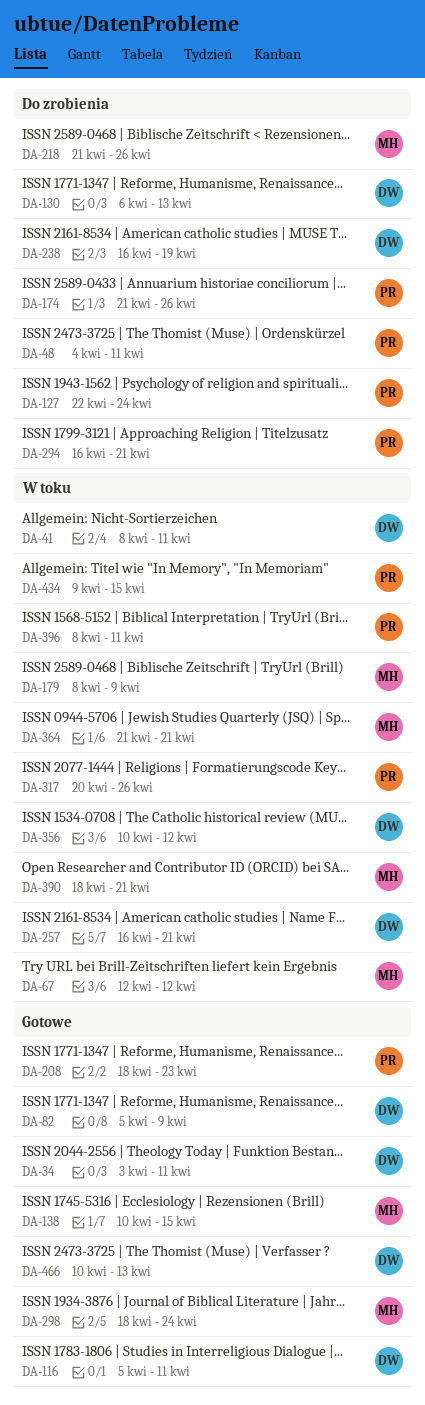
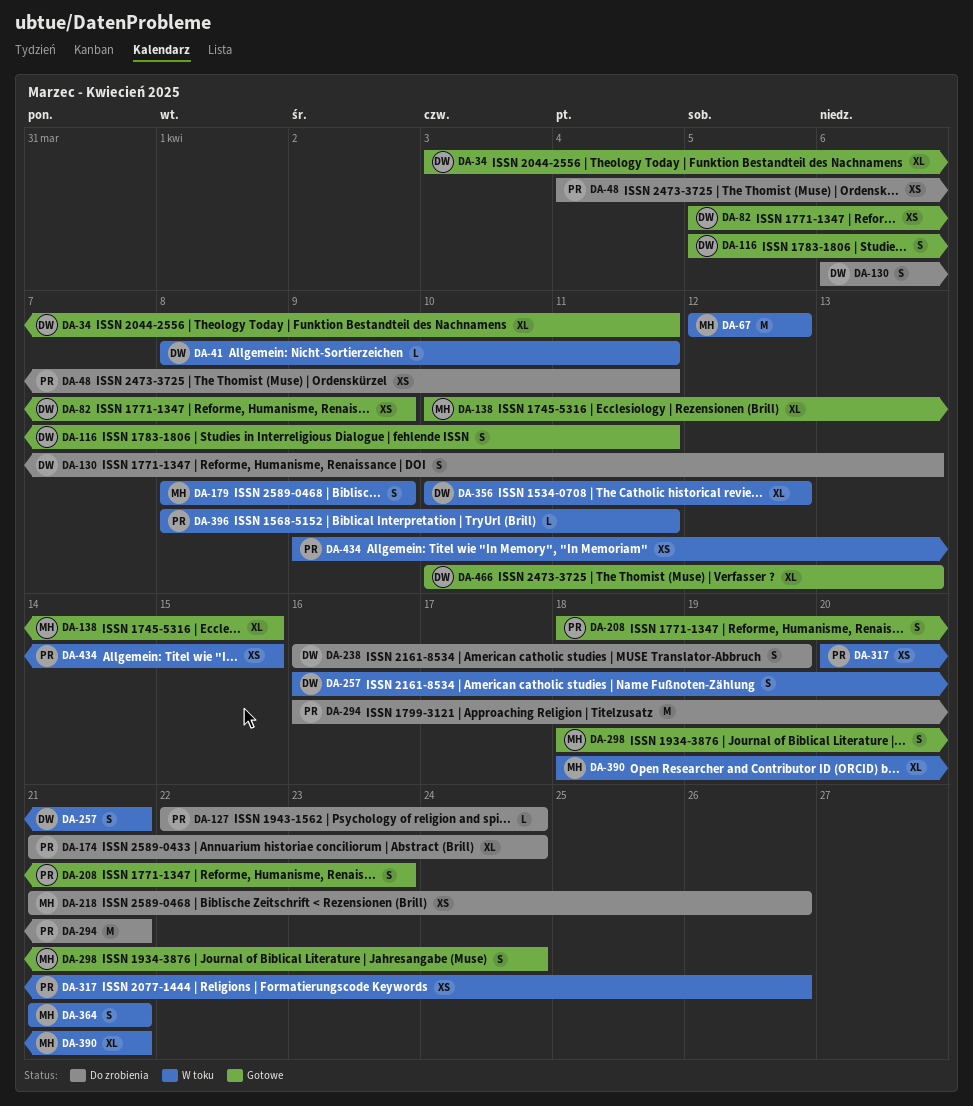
DA-174, due: Apr 26 -> Apr 24

